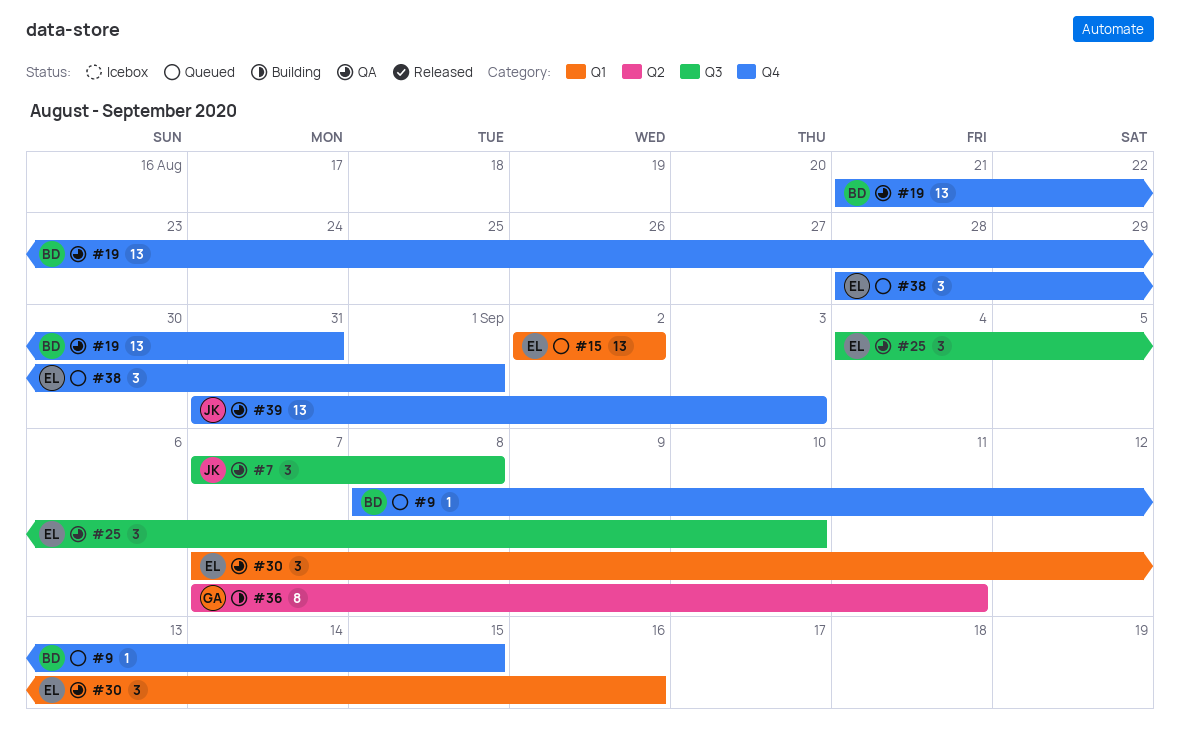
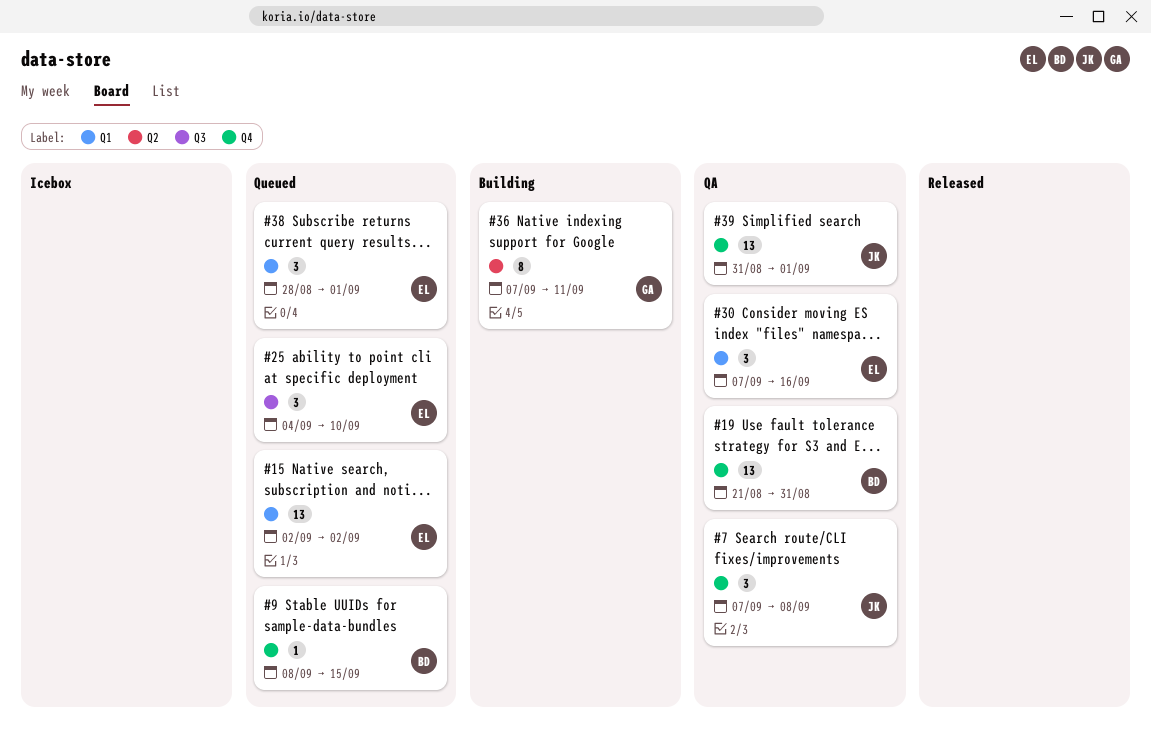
#7, label: Q3 -> Q4
#25, status: QA -> Queued
#38, label: Q4 -> Q1
#39, due: Sep 3 -> Sep 1

